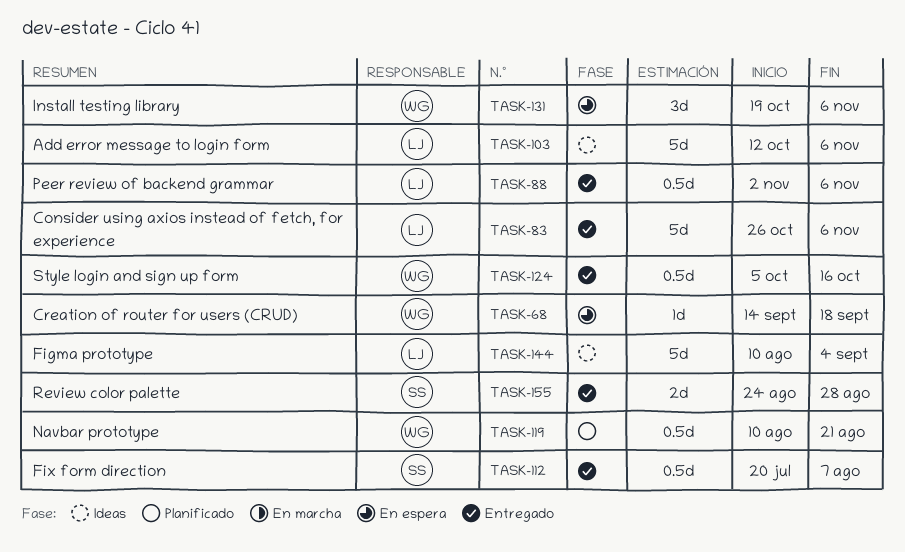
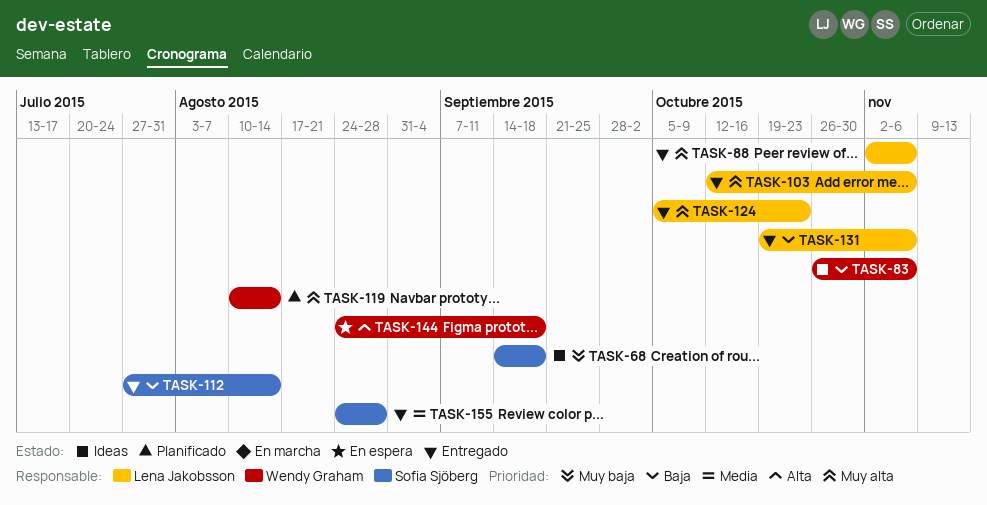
TASK-68, status: En espera -> Ideas
TASK-68, owner: Wendy Graham -> Sofia Sjöberg
TASK-83, status: Entregado -> Ideas
TASK-83, owner: Lena Jakobsson -> Wendy Graham
TASK-103, status: Ideas -> Entregado
TASK-112, start: Jul 20 -> Jul 27
TASK-112, due: Aug 7 -> Aug 14
TASK-119, due: Aug 21 -> Aug 14
TASK-124, owner: Wendy Graham -> Lena Jakobsson
TASK-124, due: Oct 16 -> Oct 23
TASK-131, status: En espera -> Entregado
TASK-131, owner: Wendy Graham -> Lena Jakobsson
TASK-144, status: Ideas -> En espera
TASK-144, owner: Lena Jakobsson -> Wendy Graham
TASK-144, start: Aug 10 -> Aug 24
TASK-144, due: Sep 4 -> Sep 18

